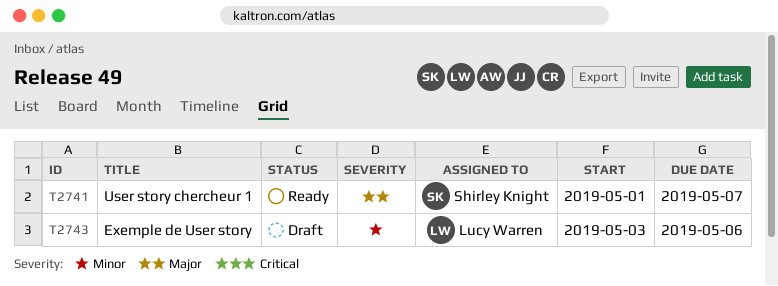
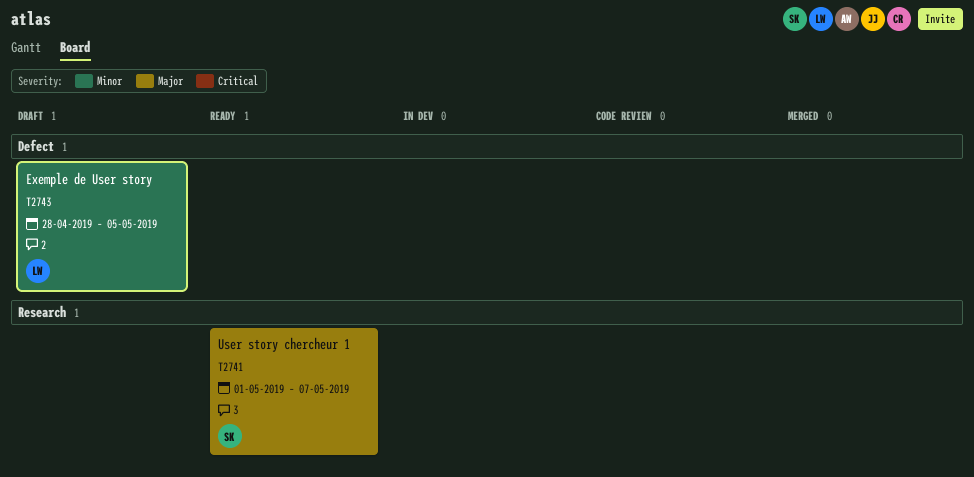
T2743, start: May 3 -> Apr 28
T2743, due: May 6 -> May 5

